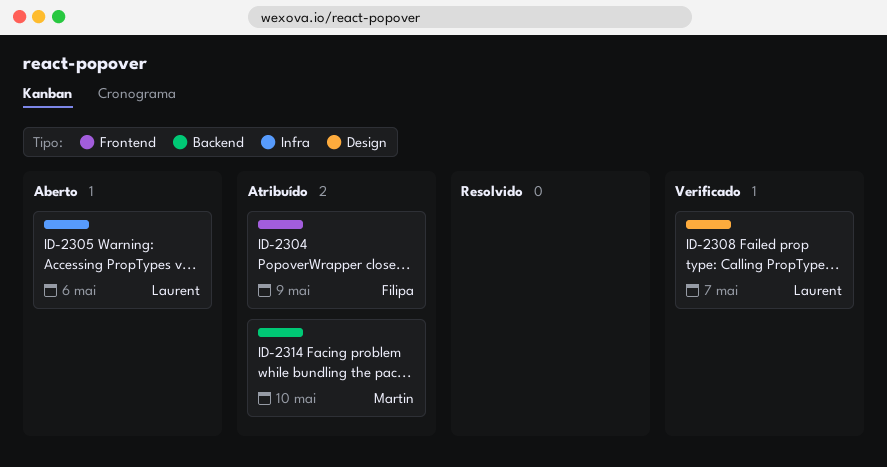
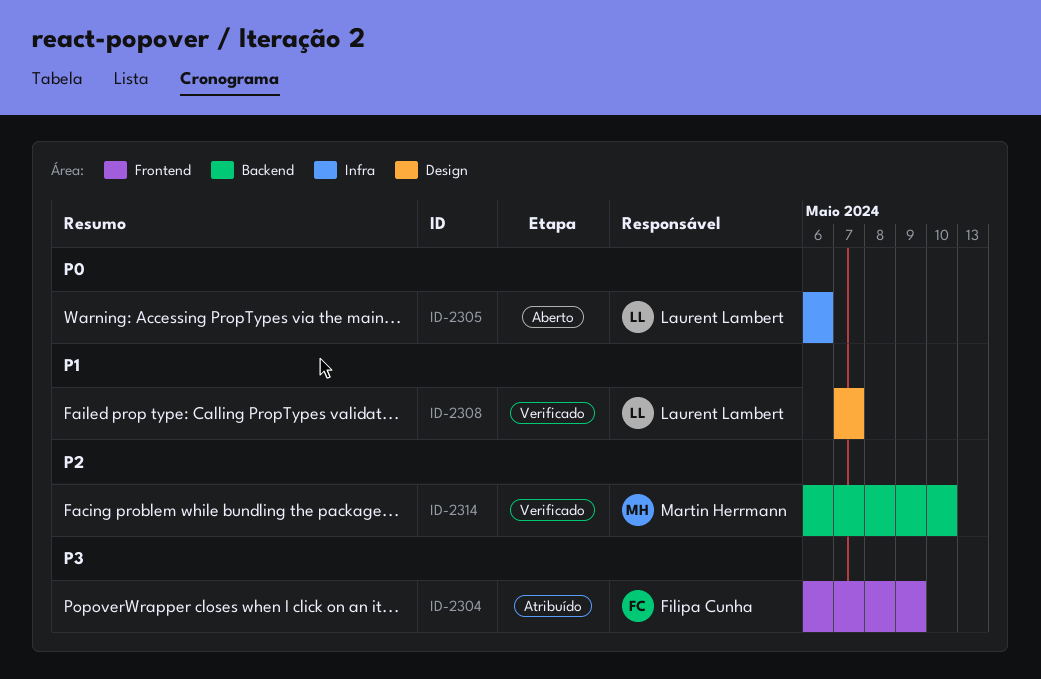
ID-2314, status: Atribuído -> Verificado

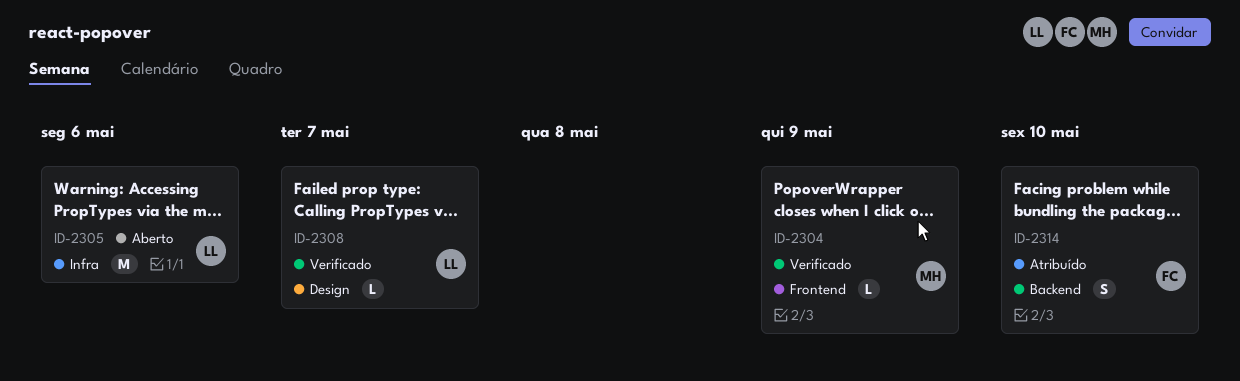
ID-2304, status: Atribuído -> Verificado
ID-2304, owner: Filipa Cunha -> Martin Herrmann
ID-2314, status: Verificado -> Atribuído
ID-2314, owner: Martin Herrmann -> Filipa Cunha

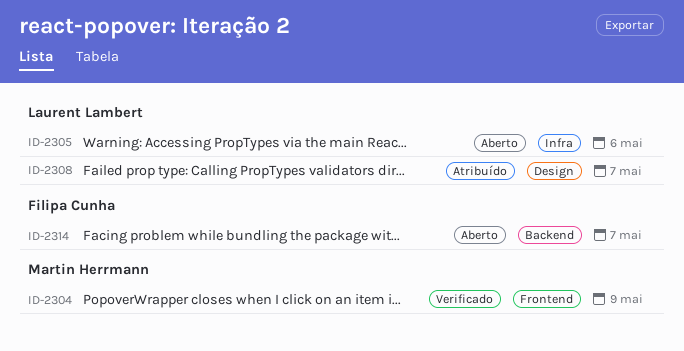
ID-2308, status: Verificado -> Atribuído
ID-2314, status: Atribuído -> Aberto
ID-2314, due: May 10 -> May 7

